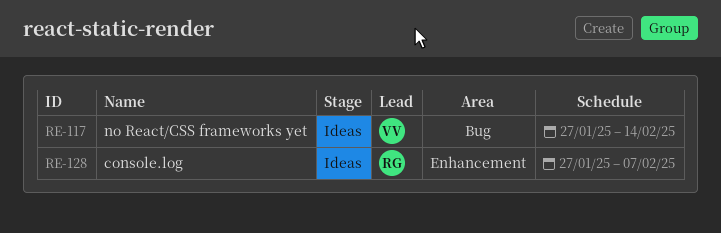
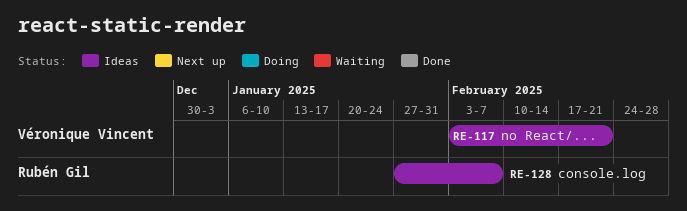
RE-117, start: Jan 27 -> Feb 3
RE-117, due: Feb 14 -> Feb 21

